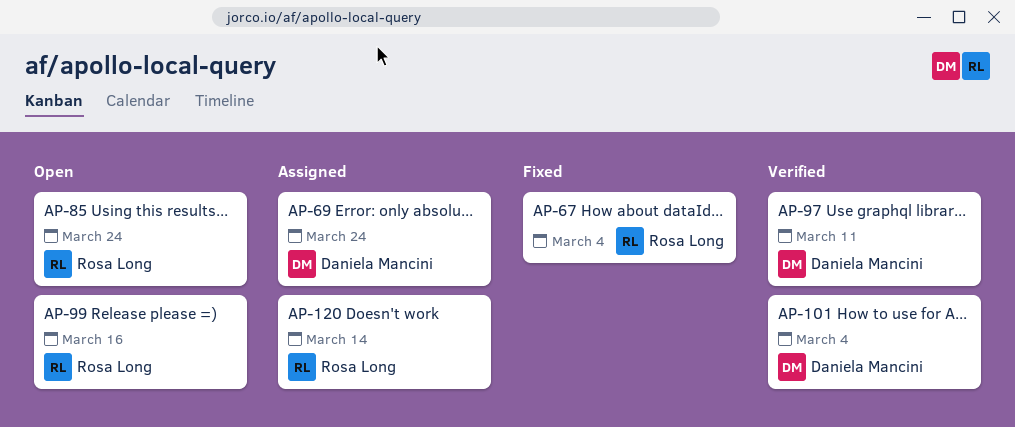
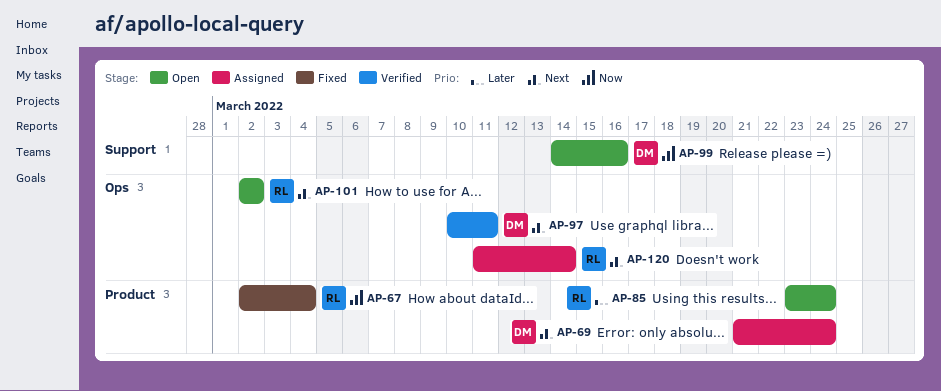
AP-99, owner: Rosa Long -> Daniela Mancini
AP-101, status: Verified -> Open
AP-101, owner: Daniela Mancini -> Rosa Long
AP-101, due: Mar 4 -> Mar 2

